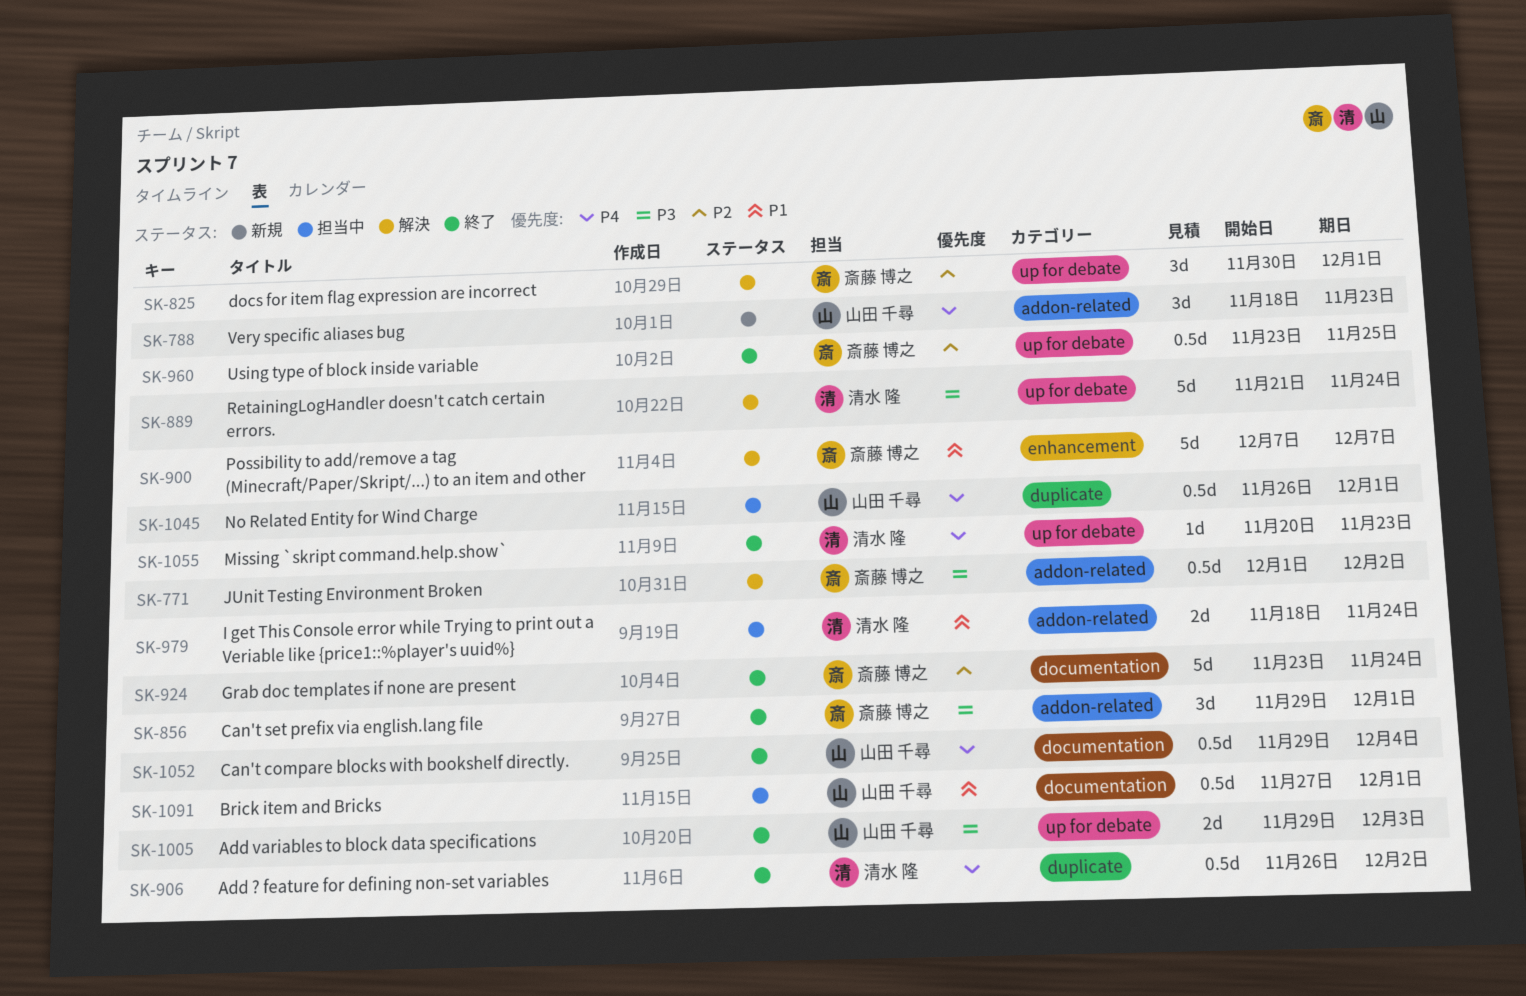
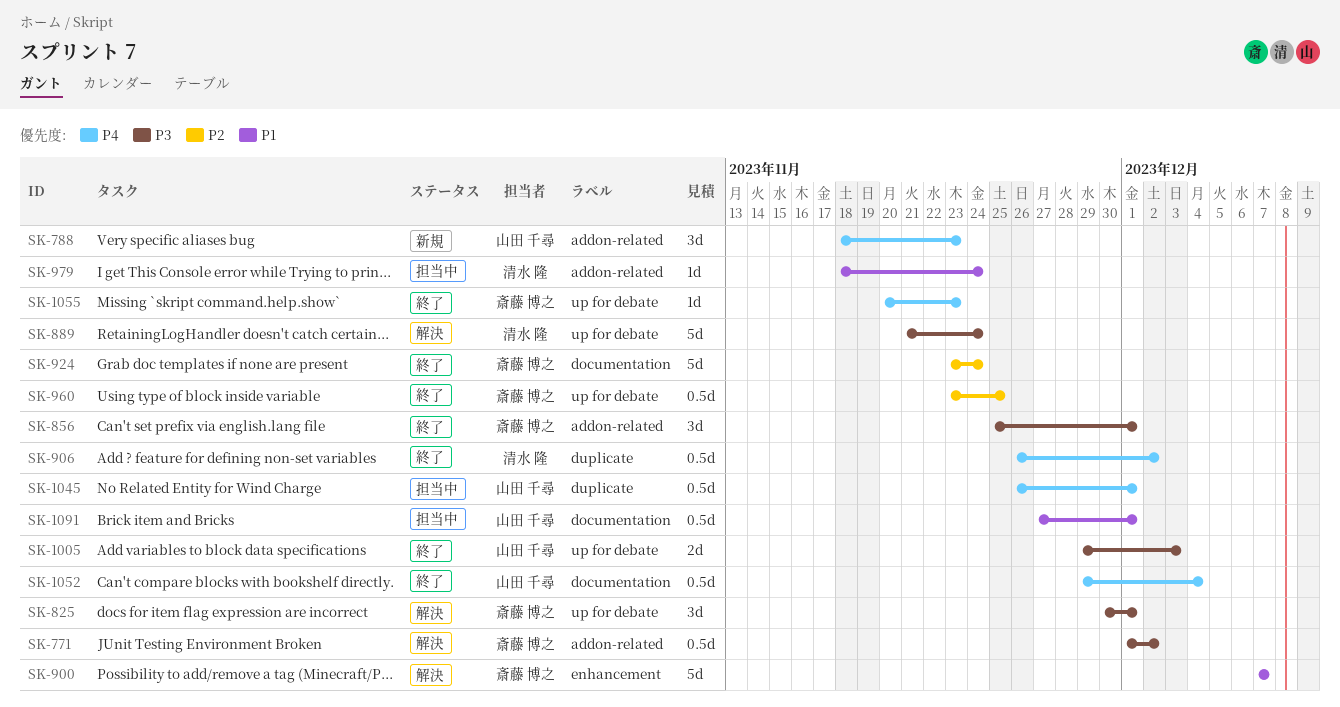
SK-825, priority: P2 -> P3
SK-856, start: Nov 29 -> Nov 25
SK-979, estimate: 2d -> 1d
SK-1055, owner: 清水 隆 -> 斎藤 博之

